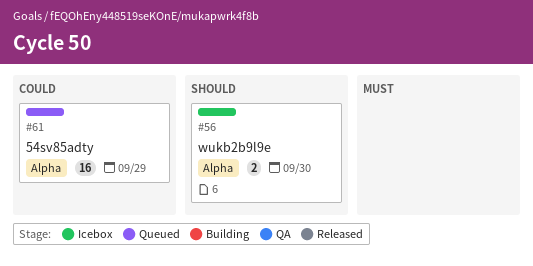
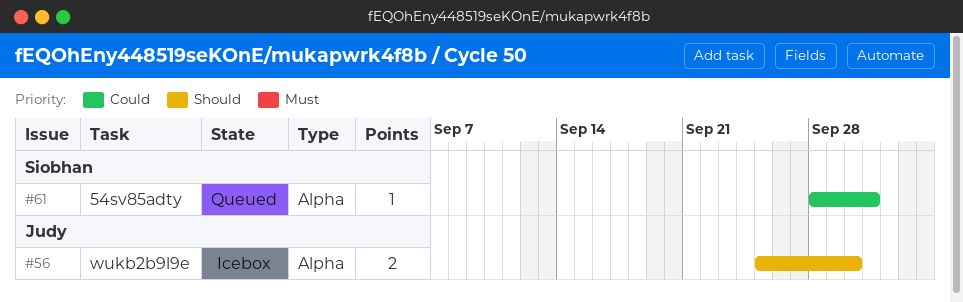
#61, estimate: 16 -> 1
#61, due: Sep 29 -> Oct 1

